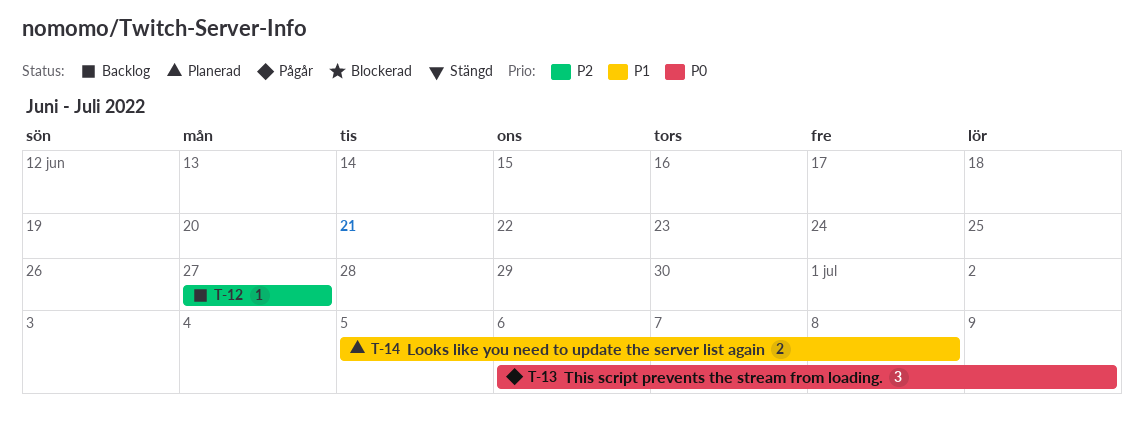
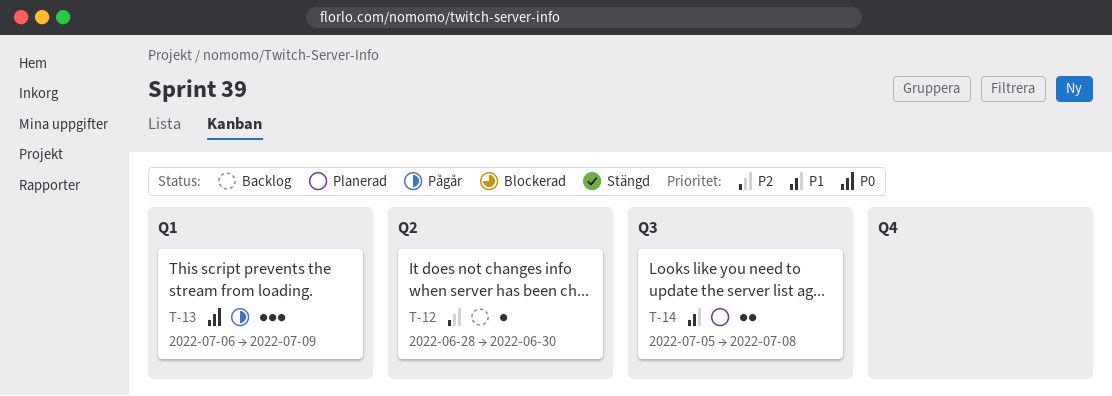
T-12, start: Jun 27 -> Jun 28
T-12, due: Jun 27 -> Jun 30

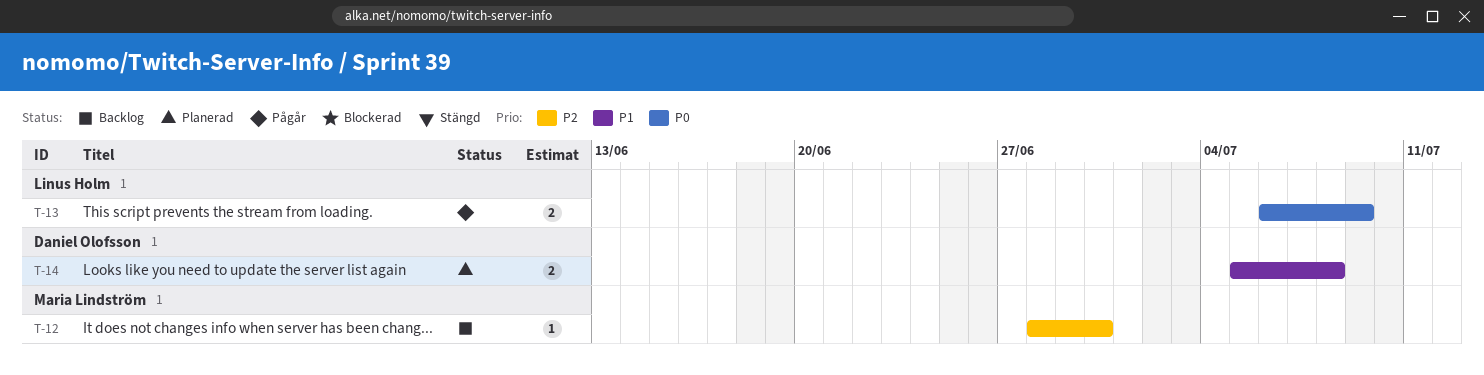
T-13, estimate: 3 -> 2

